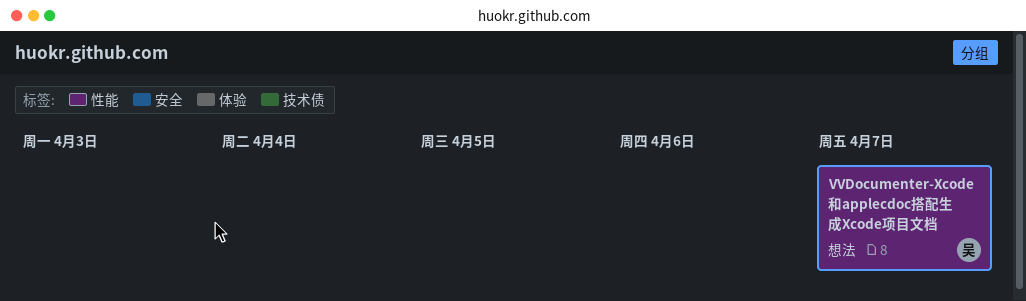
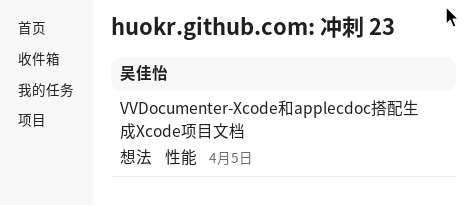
VVDocumenter-Xcode和applecdoc搭配生成Xcode项目文档, due: Apr 7 -> Apr 5

